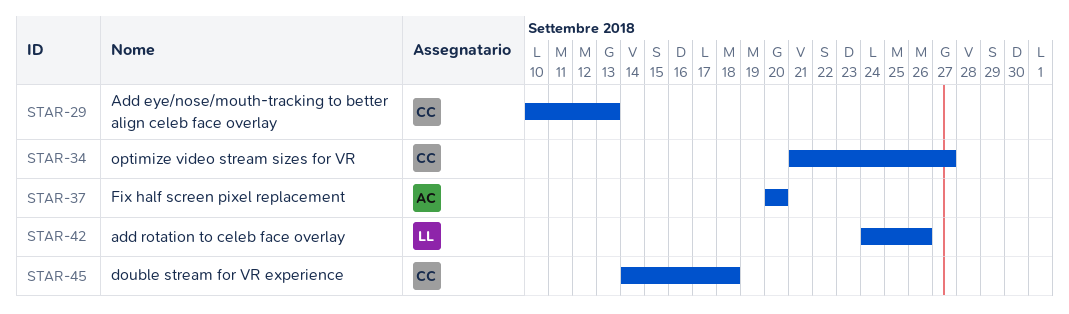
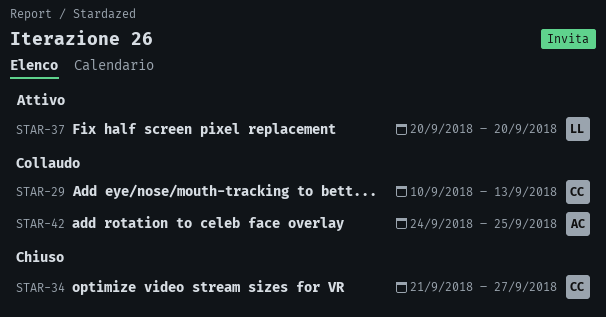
STAR-37, owner: AC -> LL
STAR-42, owner: LL -> AC
STAR-42, due: Sep 26 -> Sep 25
STAR-45: present -> none

